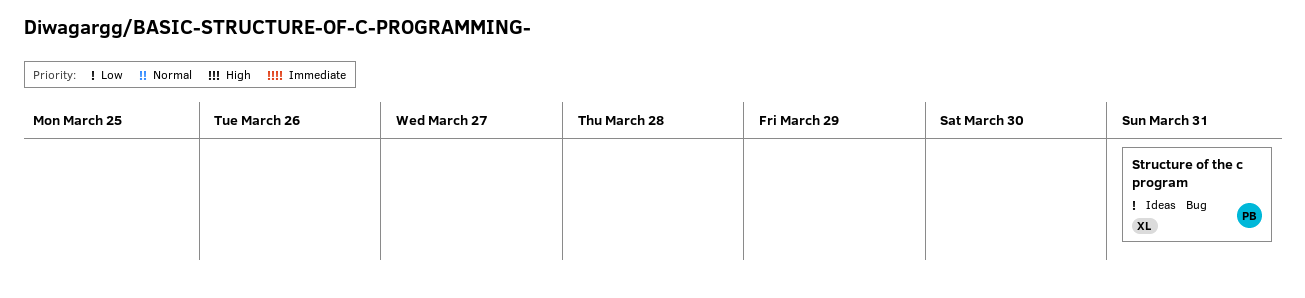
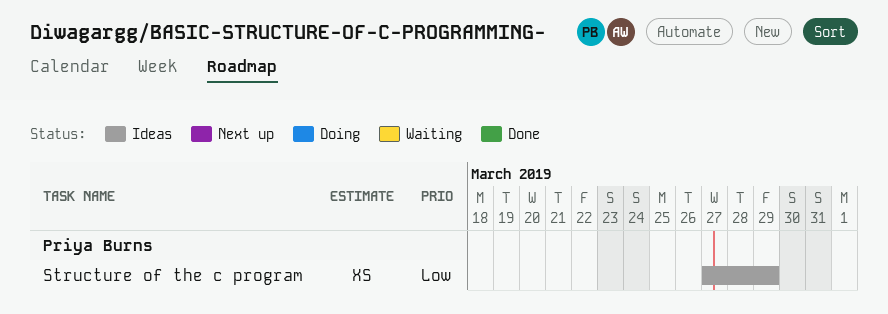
Structure of the c program, estimate: XL -> XS
Structure of the c program, due: Mar 31 -> Mar 29

